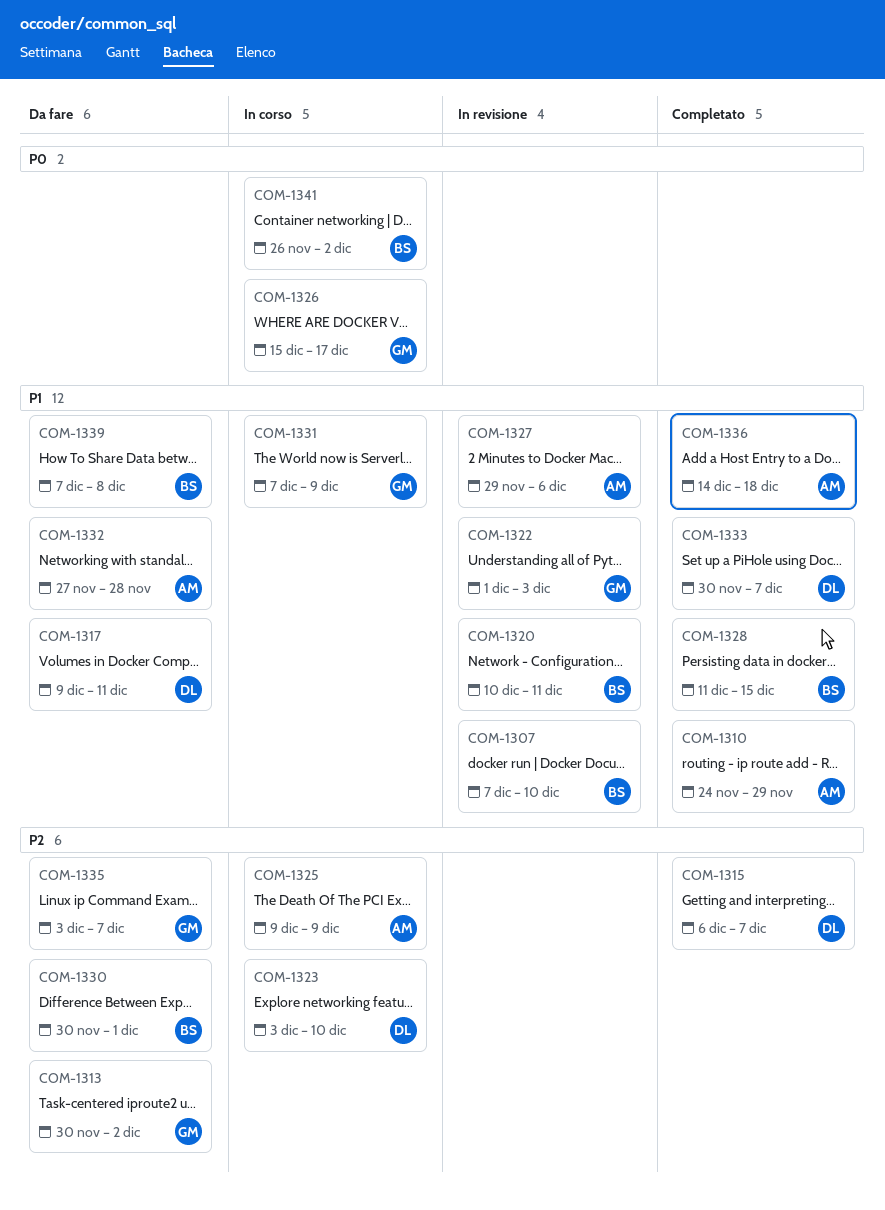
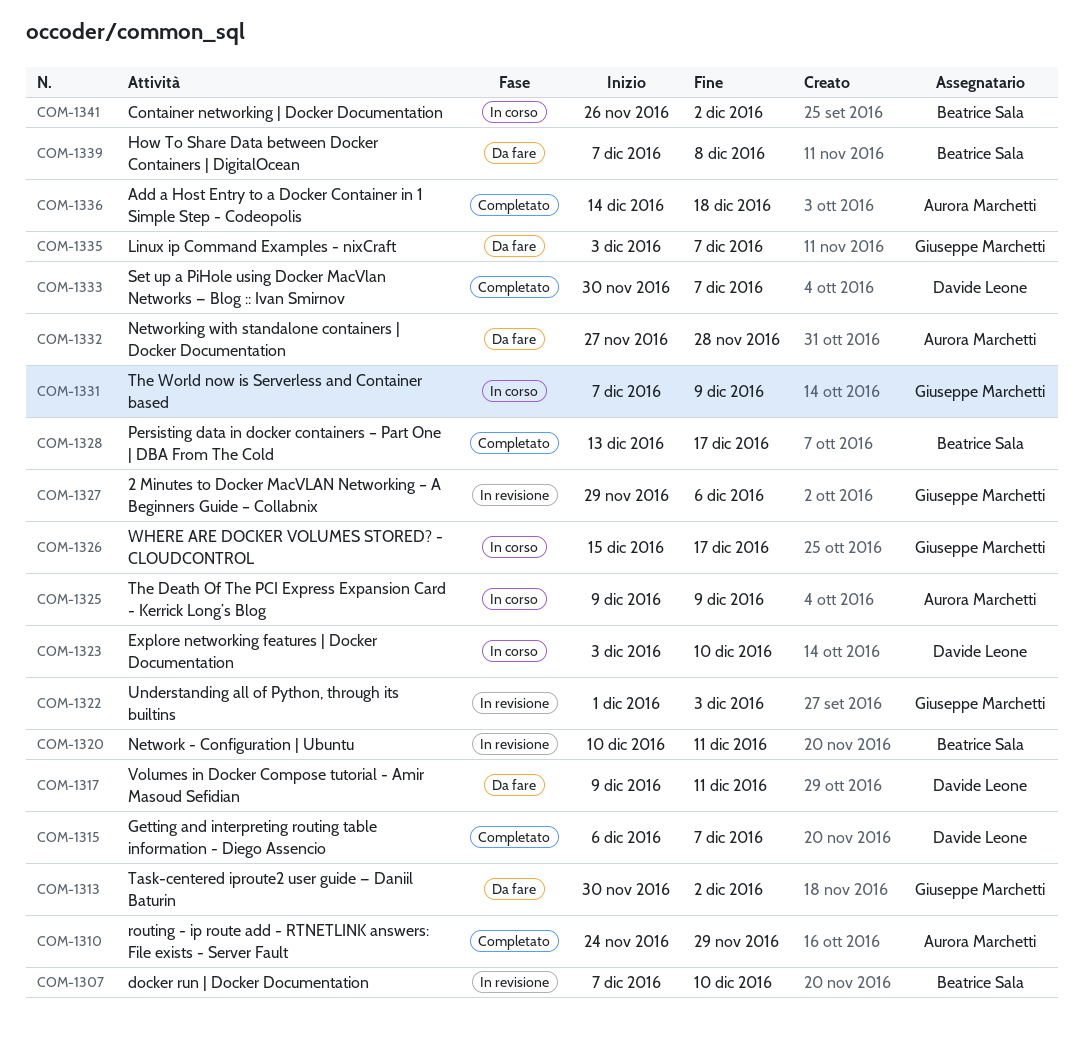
COM-1327, owner: Aurora Marchetti -> Giuseppe Marchetti
COM-1328, start: Dec 11 -> Dec 13
COM-1328, due: Dec 15 -> Dec 17
COM-1330: present -> none

